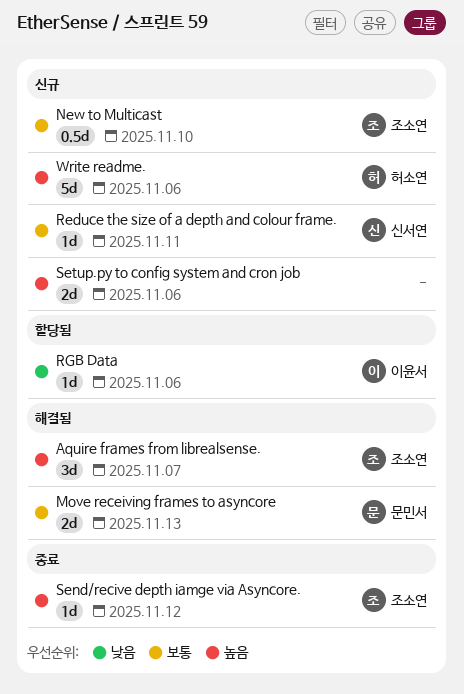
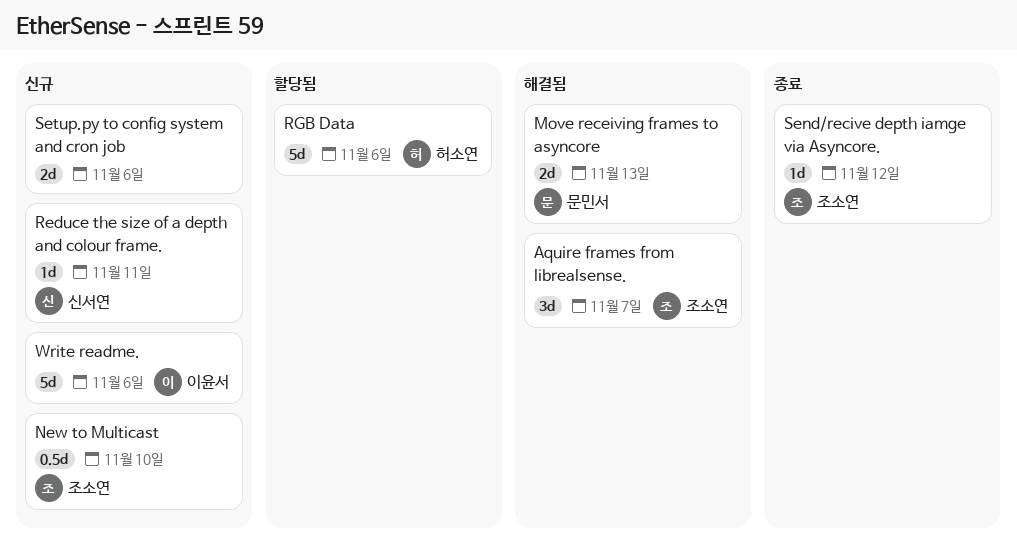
RGB Data, owner: 이윤서 -> 허소연
RGB Data, estimate: 1d -> 5d
Write readme., owner: 허소연 -> 이윤서

